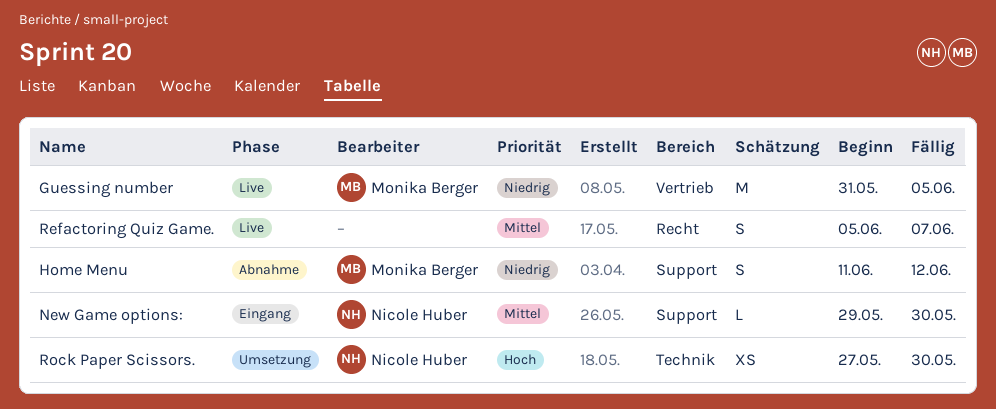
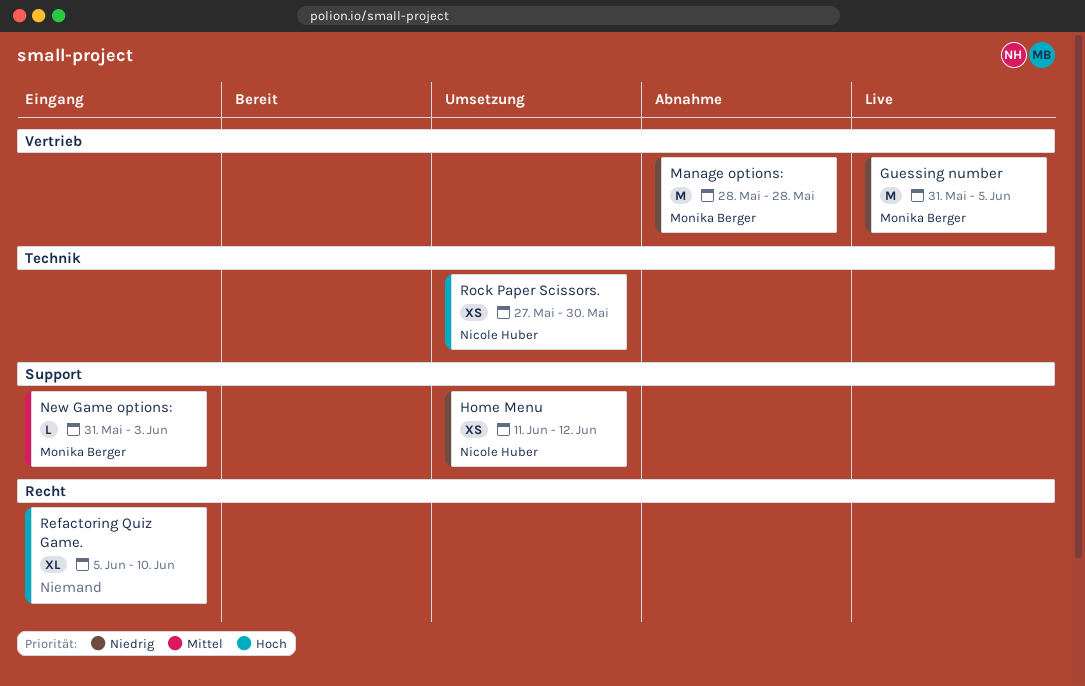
Home Menu, status: Abnahme -> Umsetzung
Home Menu, owner: Monika Berger -> Nicole Huber
Home Menu, estimate: S -> XS
Manage options:: none -> present
New Game options:, owner: Nicole Huber -> Monika Berger
New Game options:, start: May 29 -> May 31
New Game options:, due: May 30 -> Jun 3
Refactoring Quiz Game., status: Live -> Eingang
Refactoring Quiz Game., priority: Mittel -> Hoch
Refactoring Quiz Game., estimate: S -> XL
Refactoring Quiz Game., due: Jun 7 -> Jun 10

